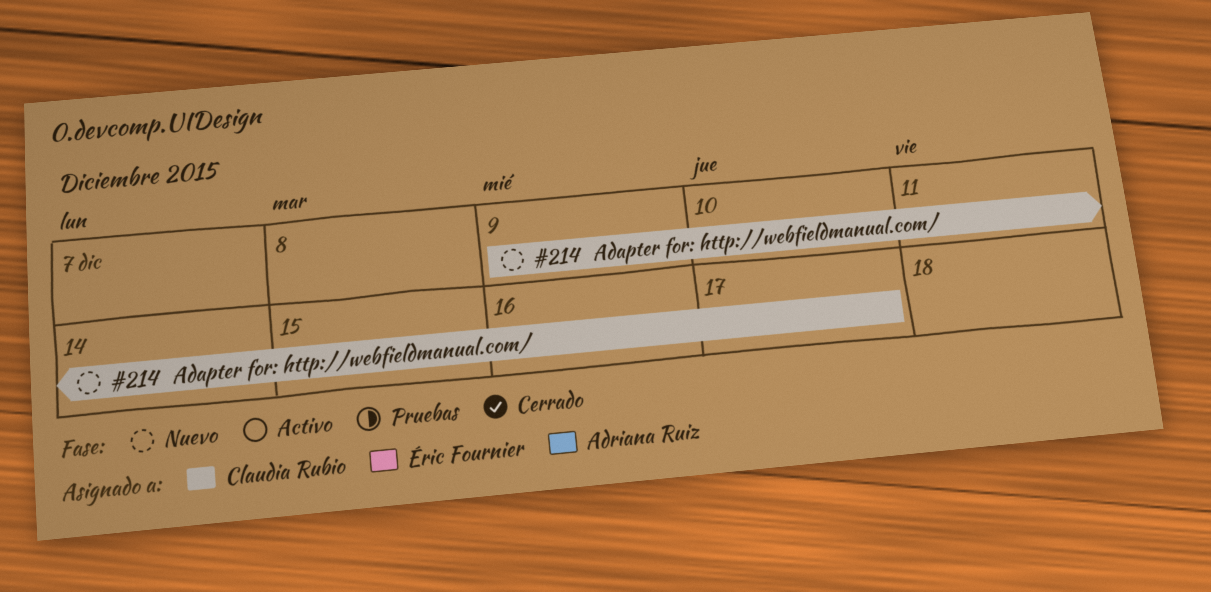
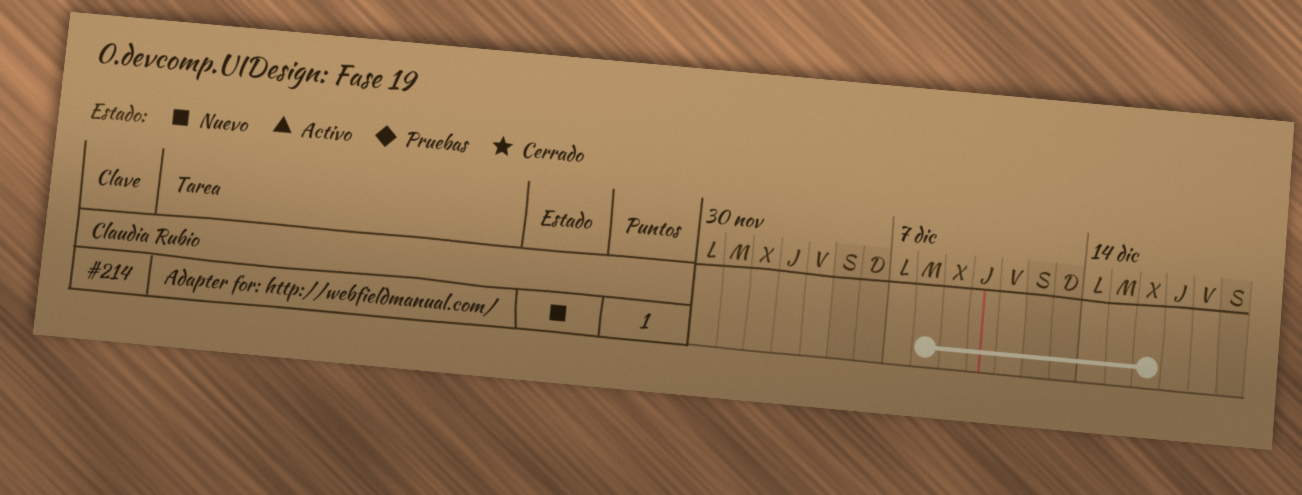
#214, start: Dec 9 -> Dec 8
#214, due: Dec 17 -> Dec 16

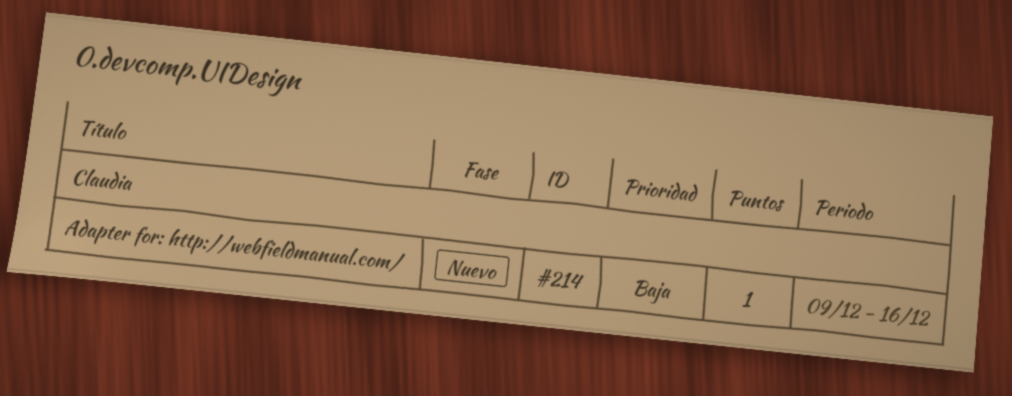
#214, start: Dec 8 -> Dec 9

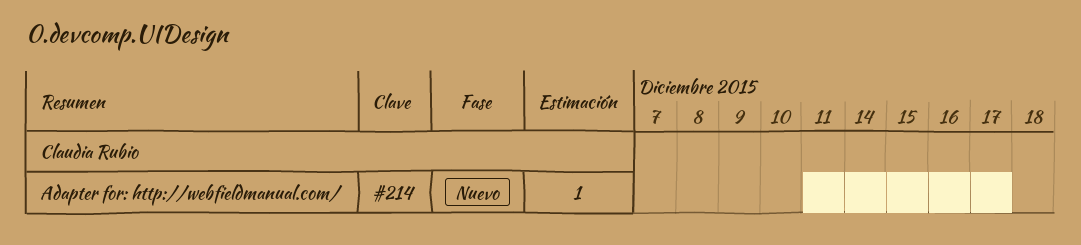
#214, start: Dec 9 -> Dec 11
#214, due: Dec 16 -> Dec 17

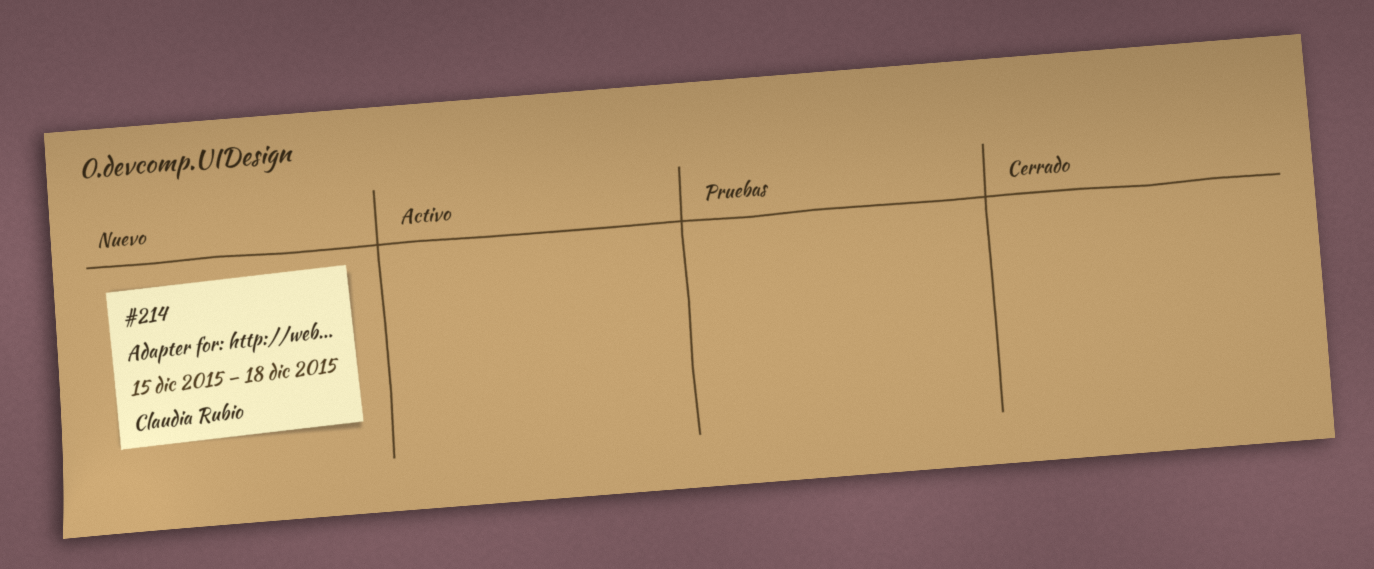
#214, start: Dec 11 -> Dec 15
#214, due: Dec 17 -> Dec 18

